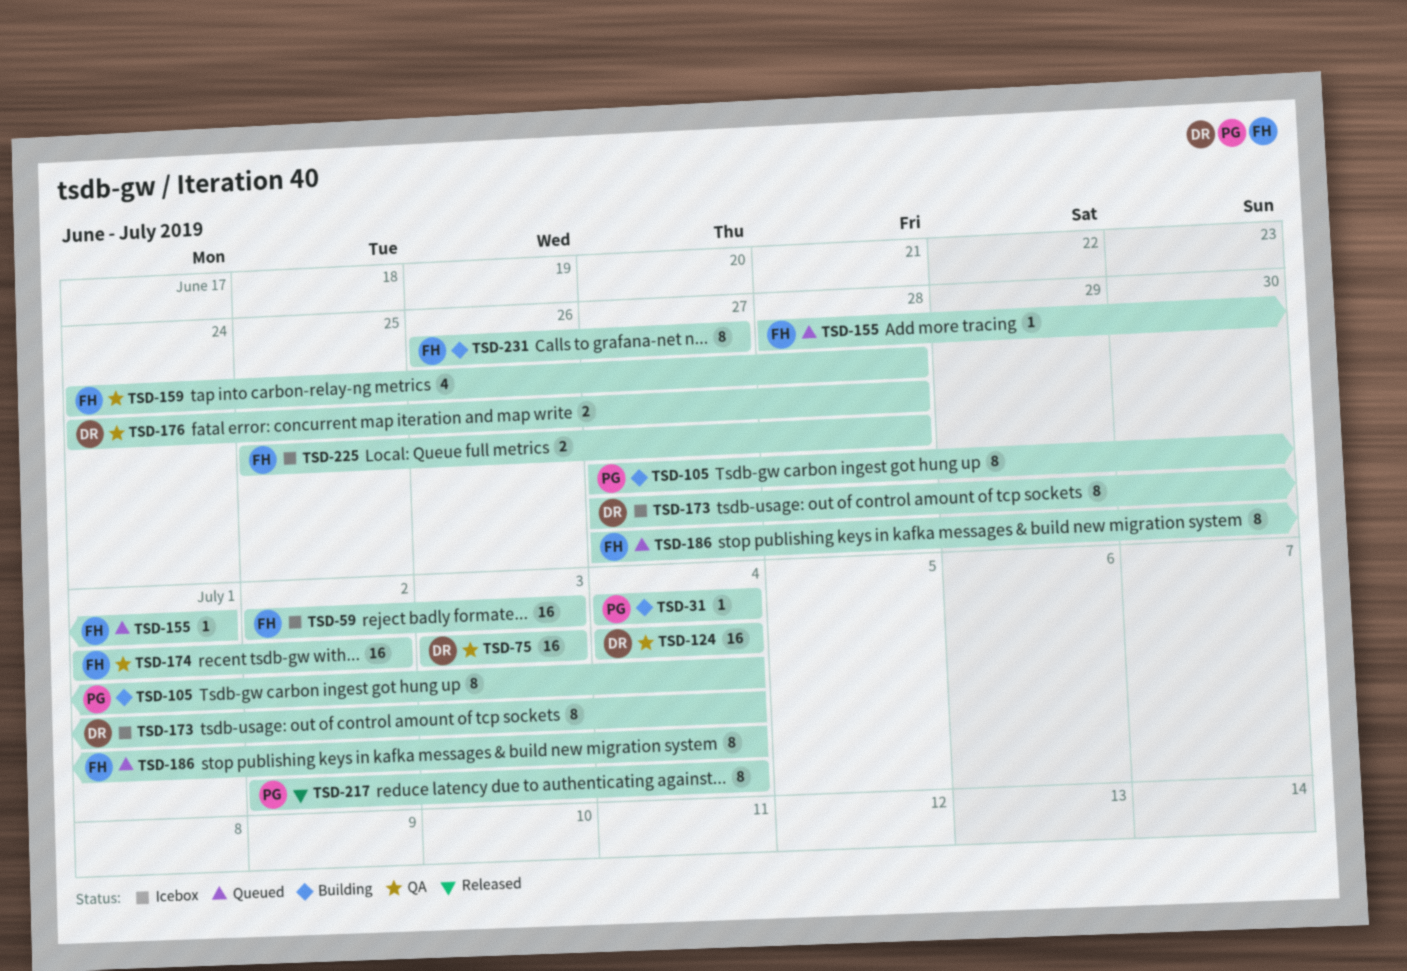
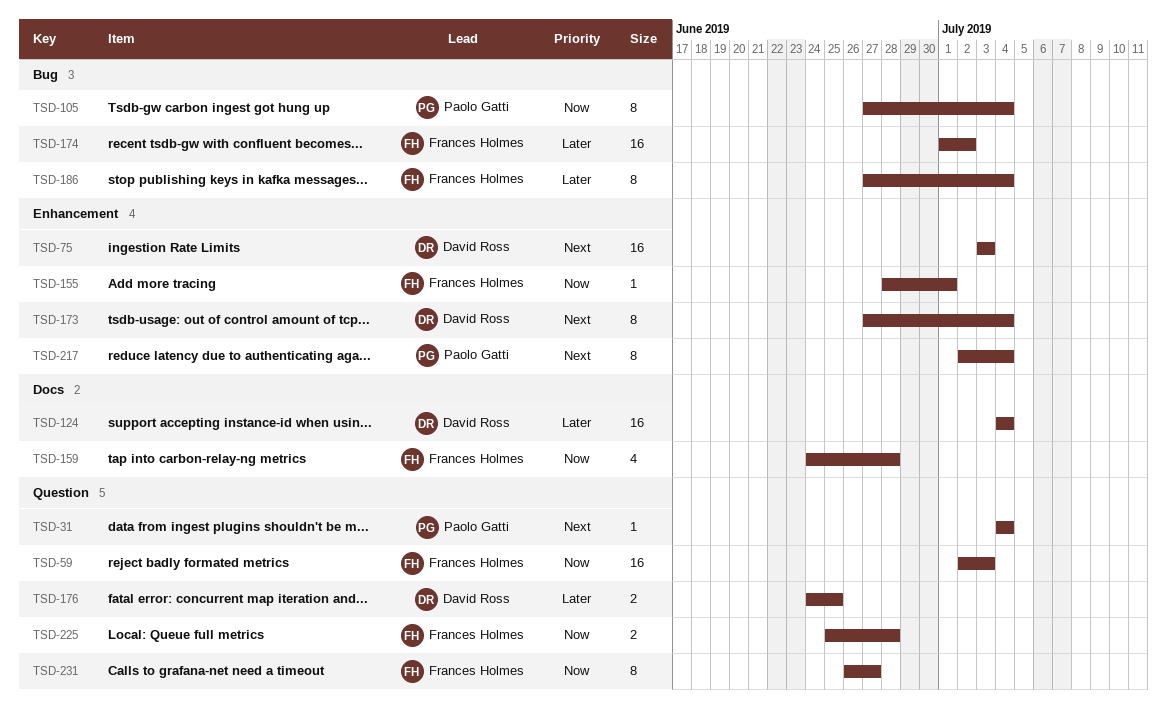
TSD-176, due: Jun 28 -> Jun 25

